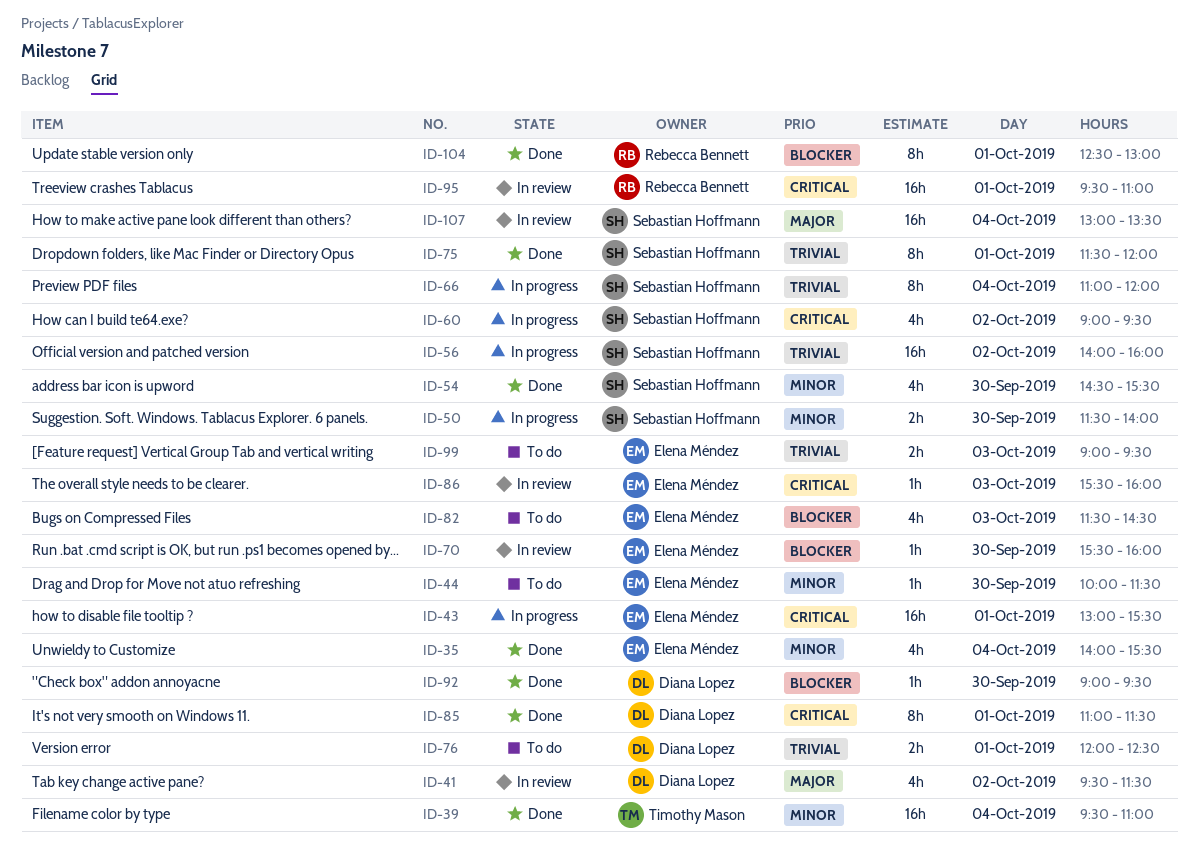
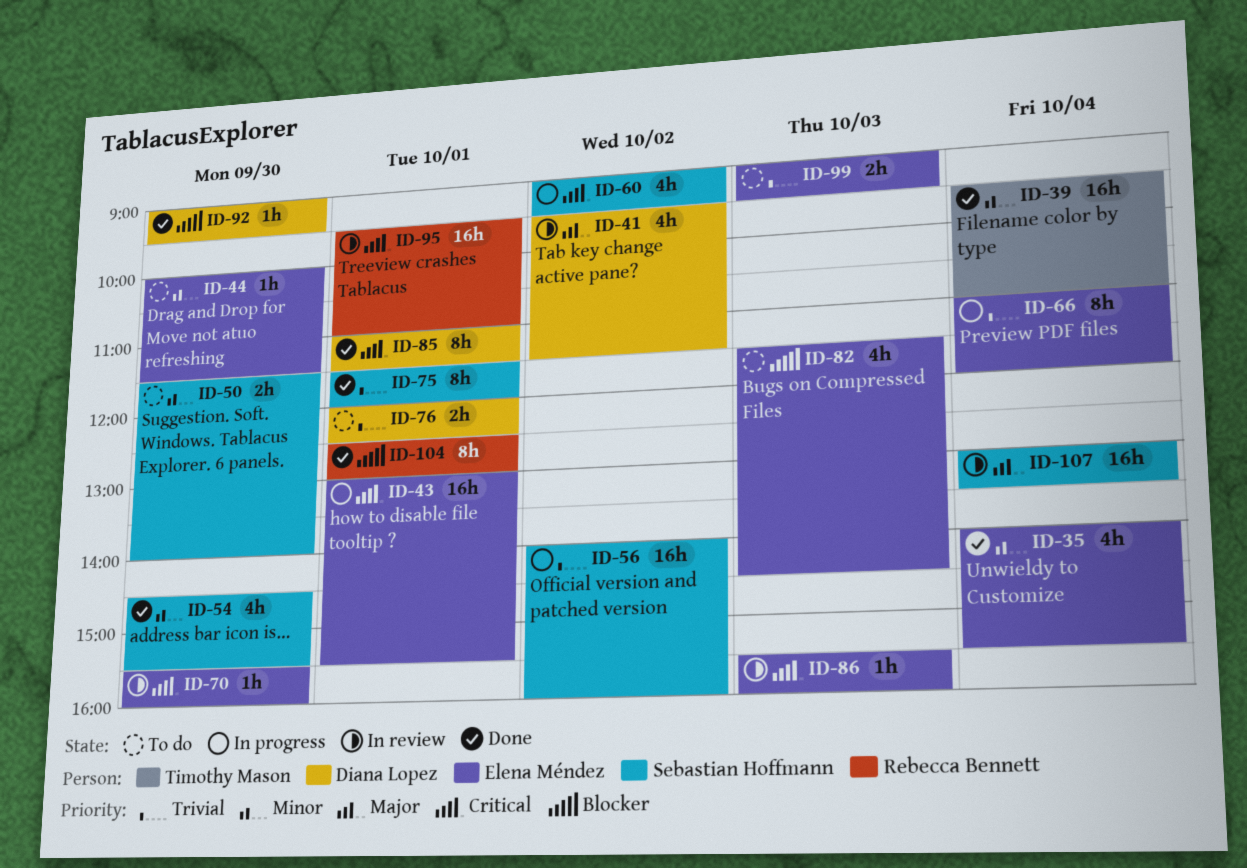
ID-50, status: In progress -> To do
ID-66, owner: Sebastian Hoffmann -> Elena Méndez
ID-70, priority: Blocker -> Critical

